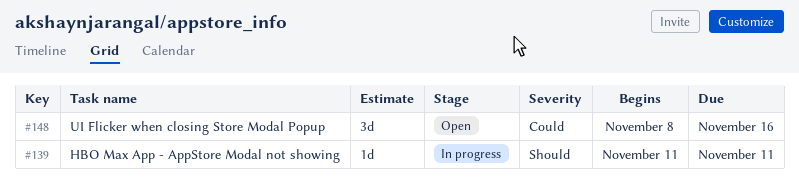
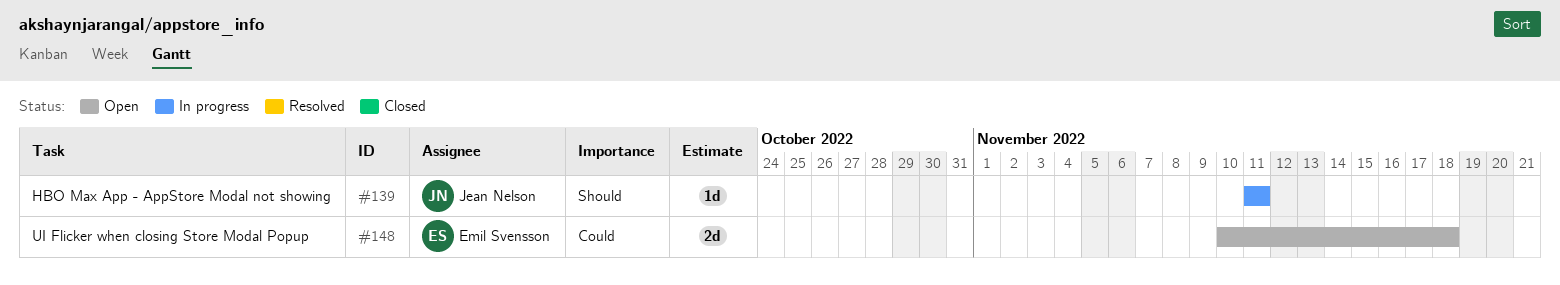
#148, estimate: 3d -> 2d
#148, start: Nov 8 -> Nov 10
#148, due: Nov 16 -> Nov 18

